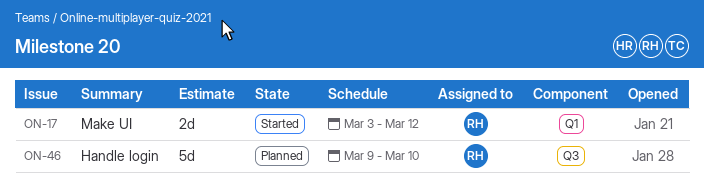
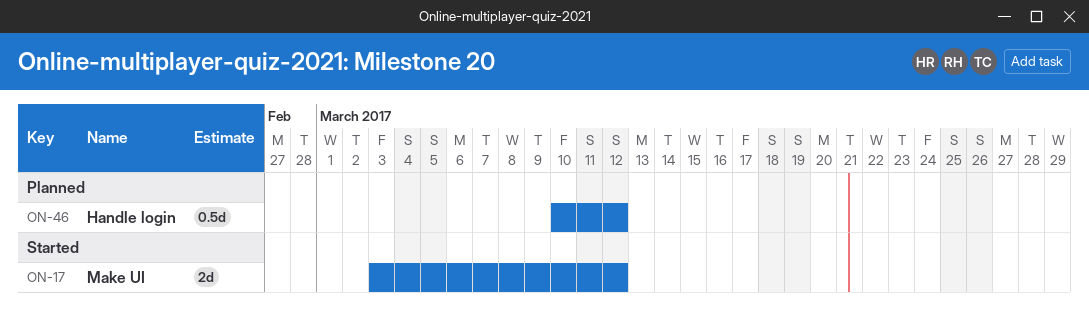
ON-46, estimate: 5d -> 0.5d
ON-46, start: Mar 9 -> Mar 10
ON-46, due: Mar 10 -> Mar 12

